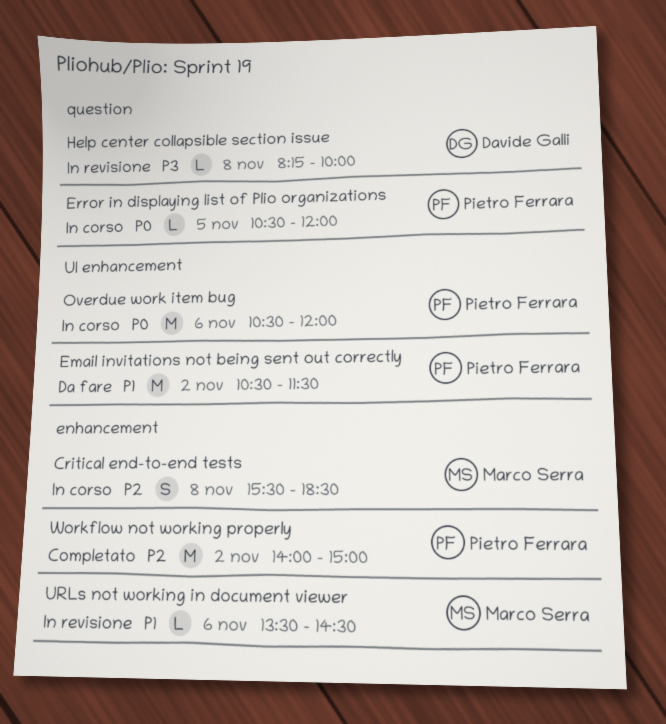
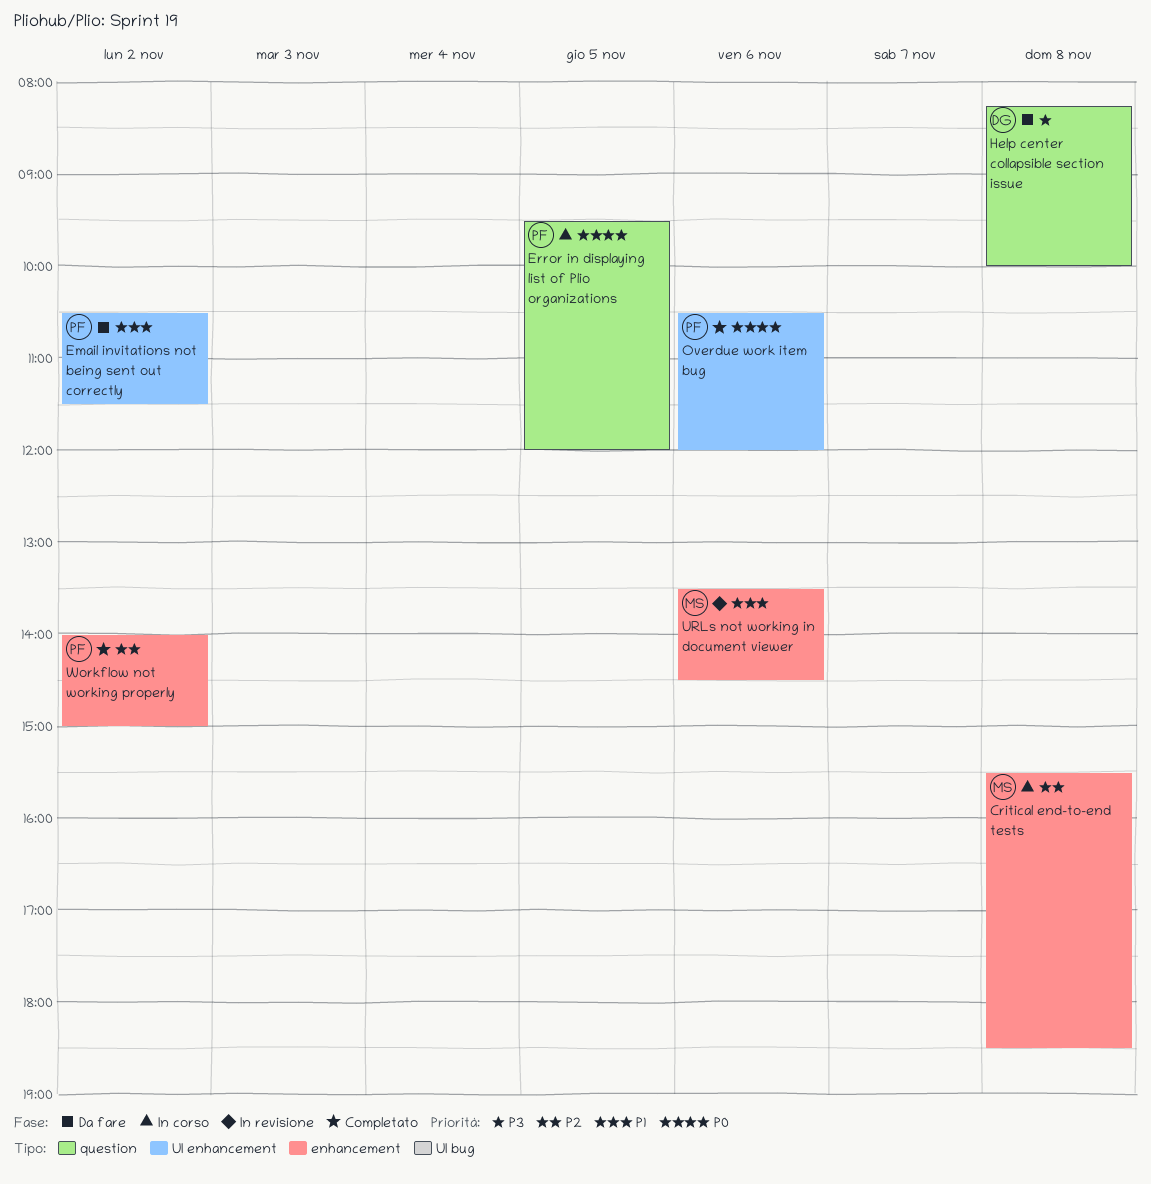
Error in displaying list of Plio organizations, begins: 10:30 -> 09:30
Help center collapsible section issue, status: In revisione -> Da fare
Overdue work item bug, status: In corso -> Completato

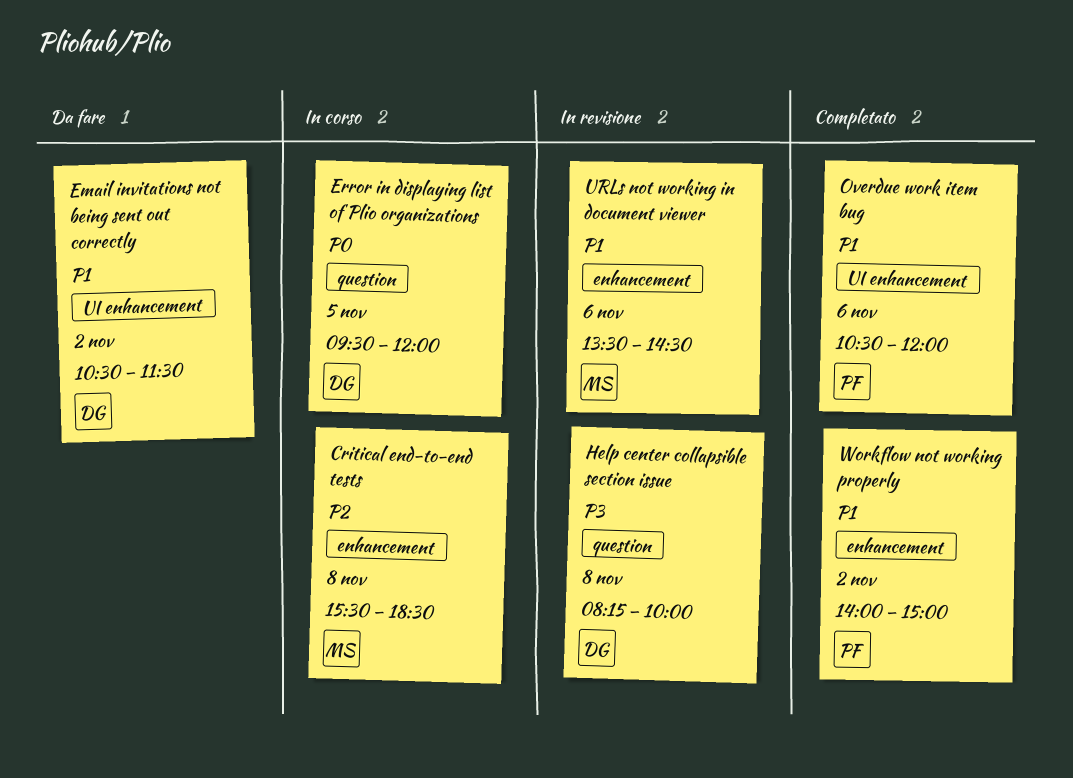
Email invitations not being sent out correctly, owner: PF -> DG
Error in displaying list of Plio organizations, owner: PF -> DG
Help center collapsible section issue, status: Da fare -> In revisione
Overdue work item bug, priority: P0 -> P1
Workflow not working properly, priority: P2 -> P1

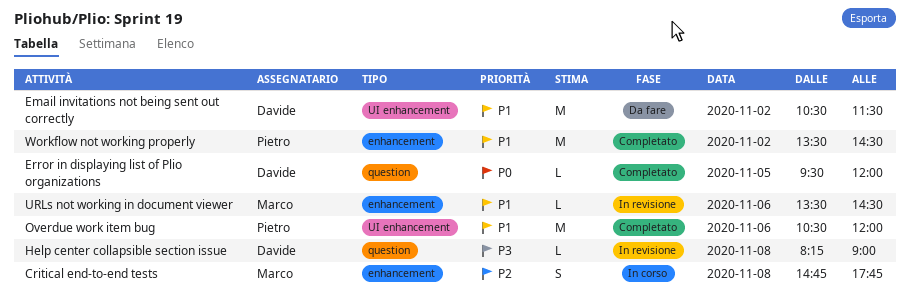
Critical end-to-end tests, begins: 15:30 -> 14:45
Critical end-to-end tests, ends: 18:30 -> 17:45
Error in displaying list of Plio organizations, status: In corso -> Completato
Help center collapsible section issue, ends: 10:00 -> 09:00
Workflow not working properly, begins: 14:00 -> 13:30
Workflow not working properly, ends: 15:00 -> 14:30

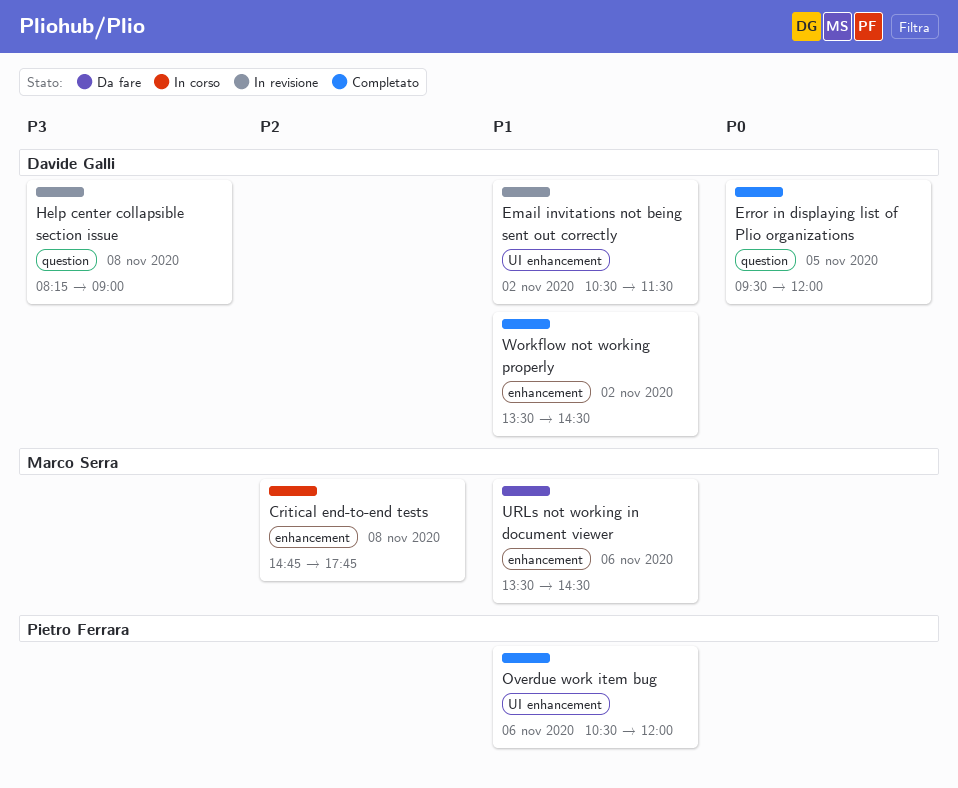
Email invitations not being sent out correctly, status: Da fare -> In revisione
URLs not working in document viewer, status: In revisione -> Da fare
Workflow not working properly, owner: Pietro Ferrara -> Davide Galli

